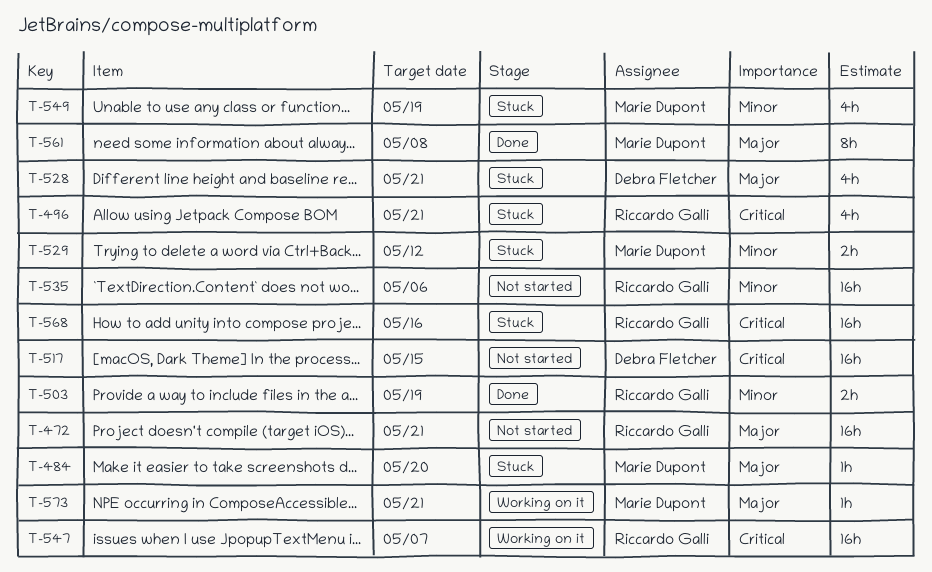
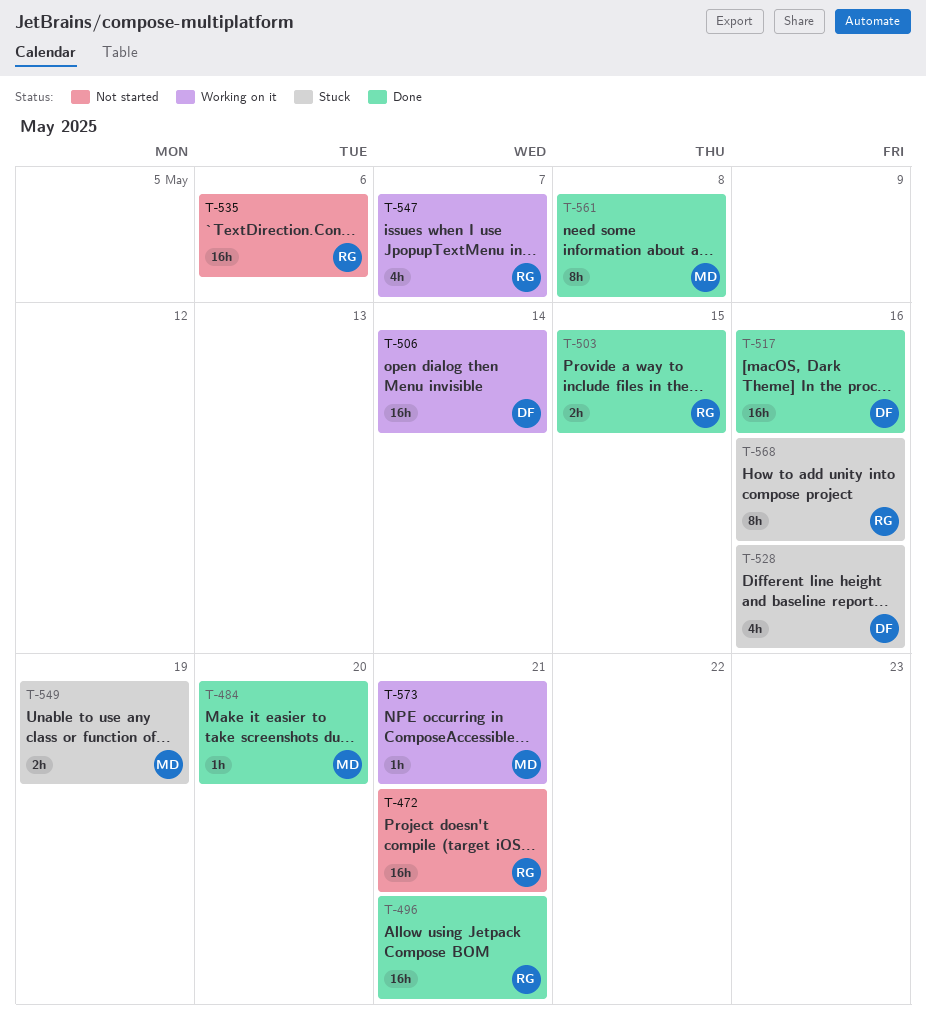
T-484, status: Stuck -> Done
T-496, status: Stuck -> Done
T-496, estimate: 4h -> 16h
T-503, due: May 19 -> May 15
T-506: none -> present
T-517, status: Not started -> Done
T-517, due: May 15 -> May 16
T-528, due: May 21 -> May 16
T-529: present -> none
T-547, estimate: 16h -> 4h
T-549, estimate: 4h -> 2h
T-568, estimate: 16h -> 8h

